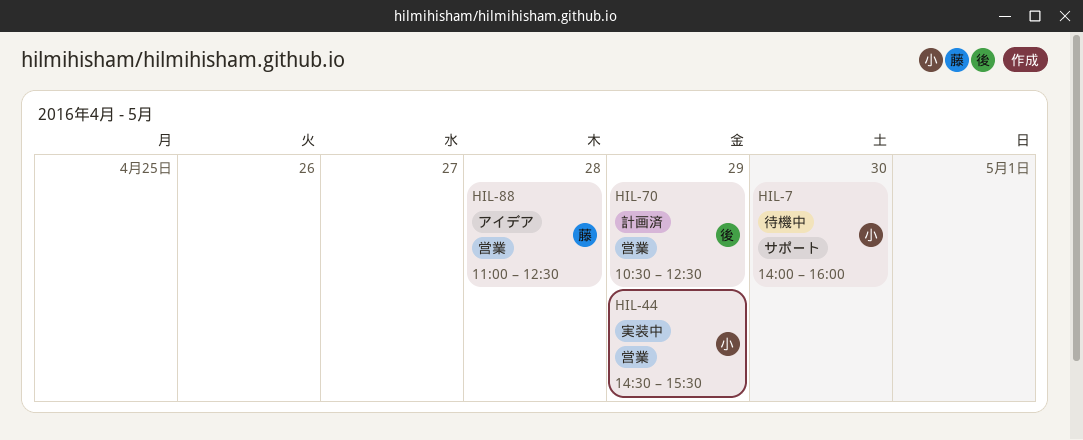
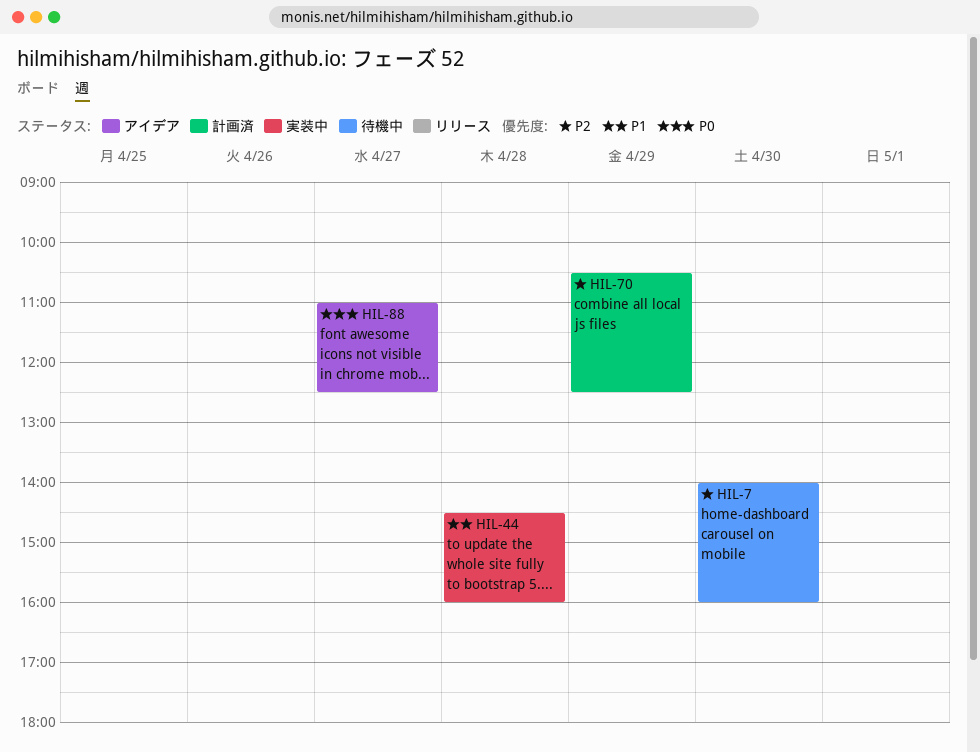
HIL-44, day: Apr 29 -> Apr 28
HIL-44, ends: 15:30 -> 16:00
HIL-88, day: Apr 28 -> Apr 27

